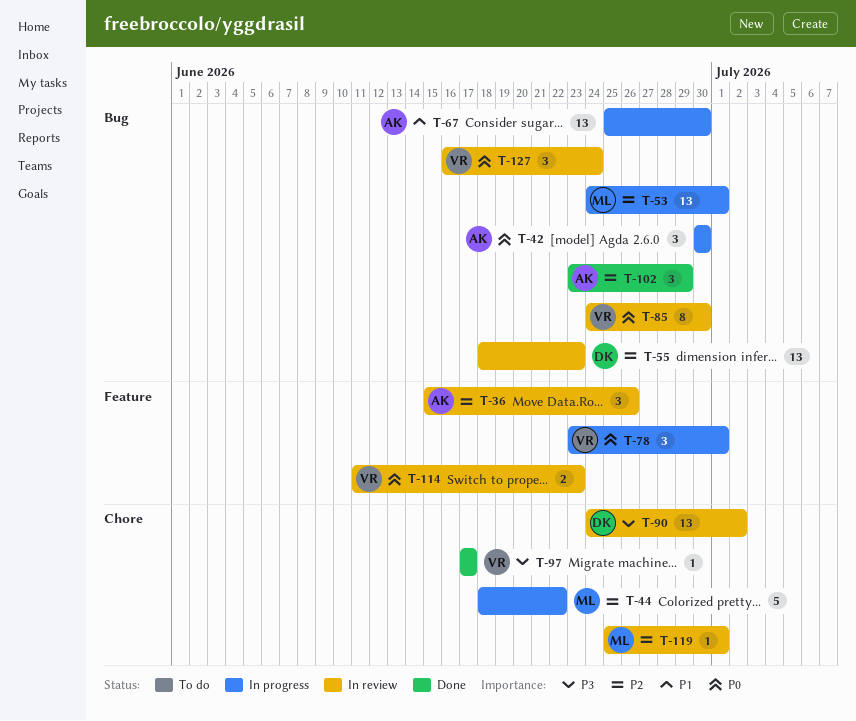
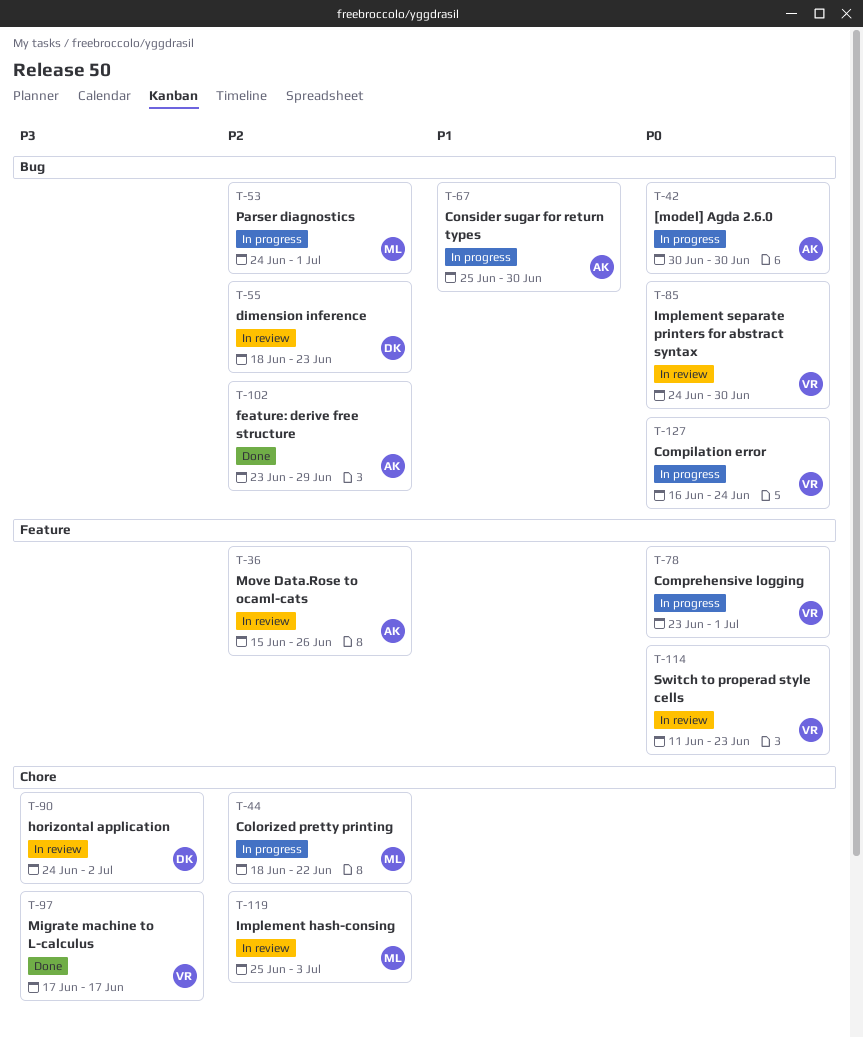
T-119, due: Jul 1 -> Jul 3
T-127, status: In review -> In progress

